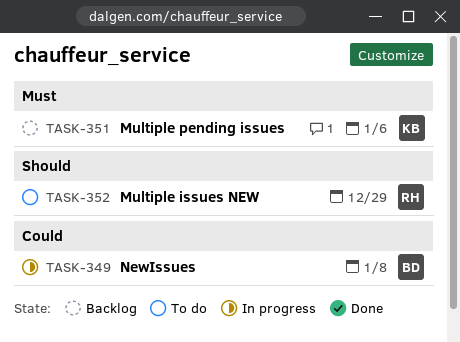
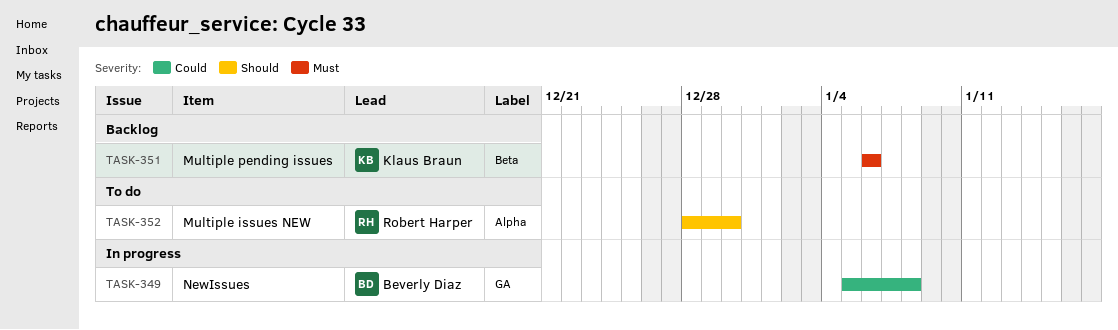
TASK-352, due: Dec 29 -> Dec 30

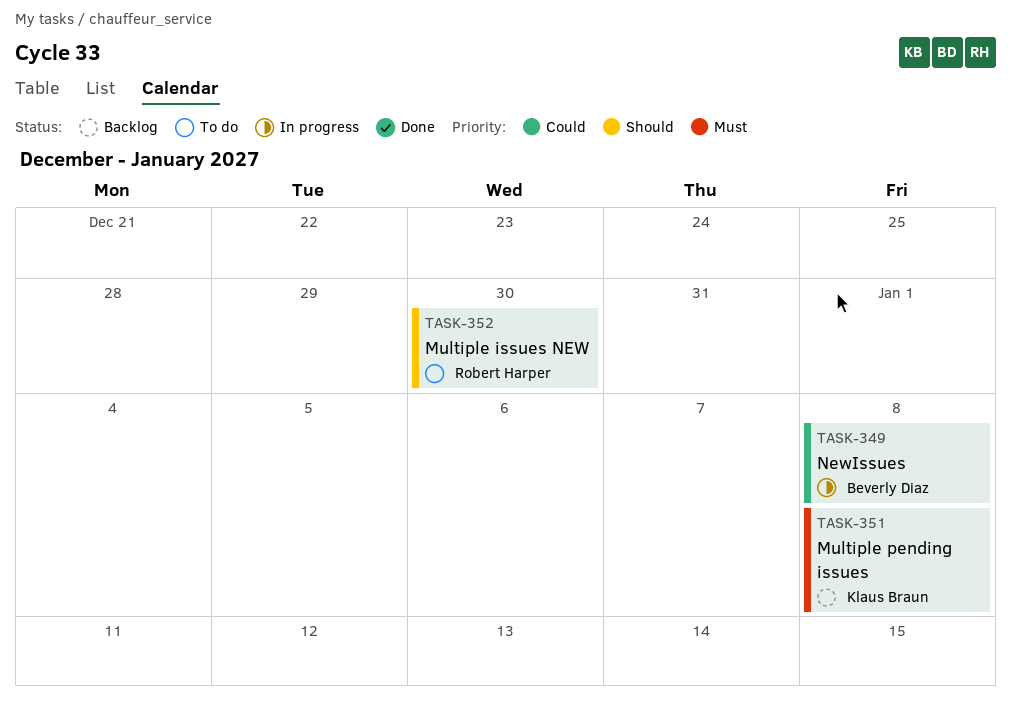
TASK-351, due: Jan 6 -> Jan 8

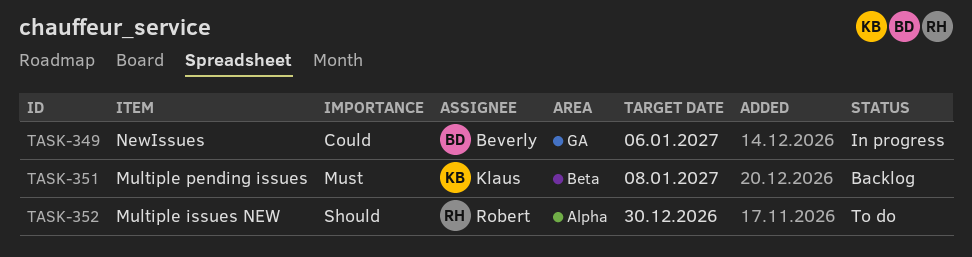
TASK-349, due: Jan 8 -> Jan 6

